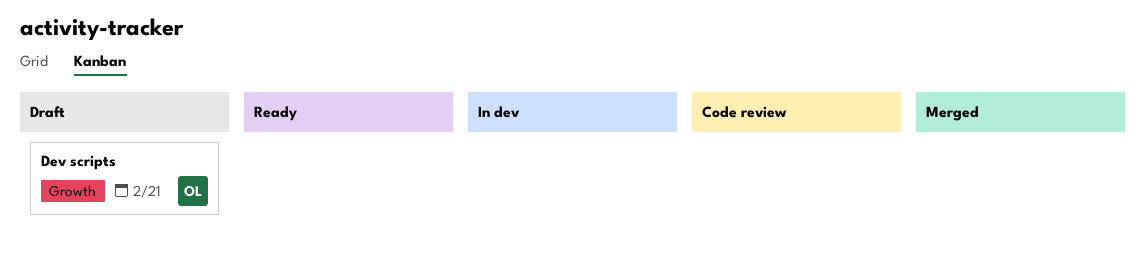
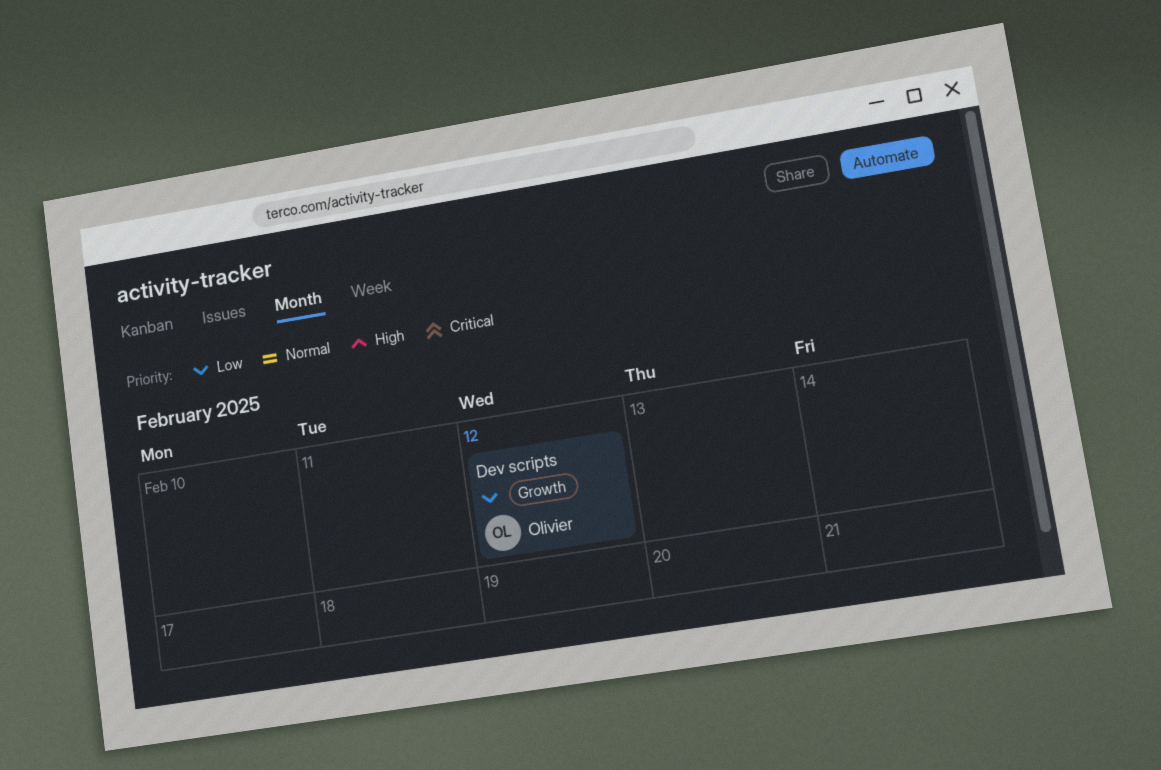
Dev scripts, due: Feb 21 -> Feb 12

